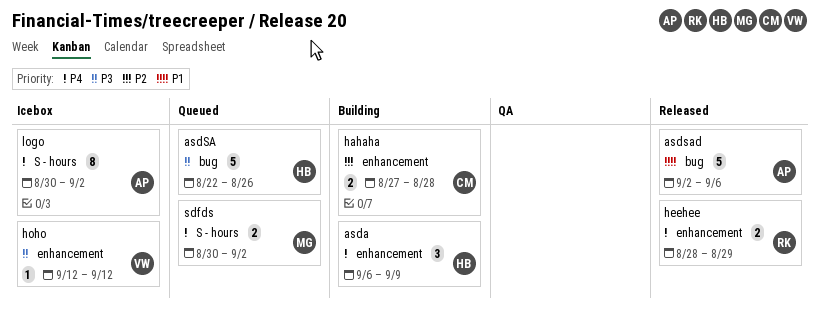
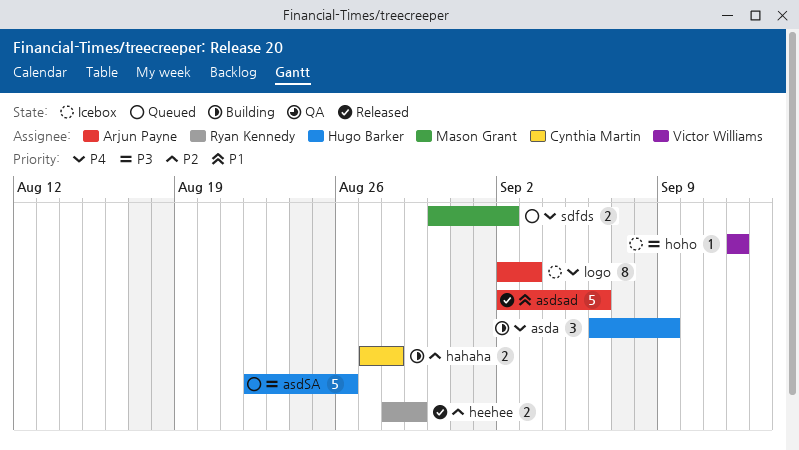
heehee, priority: P4 -> P2
logo, start: Aug 30 -> Sep 2
logo, due: Sep 2 -> Sep 3

